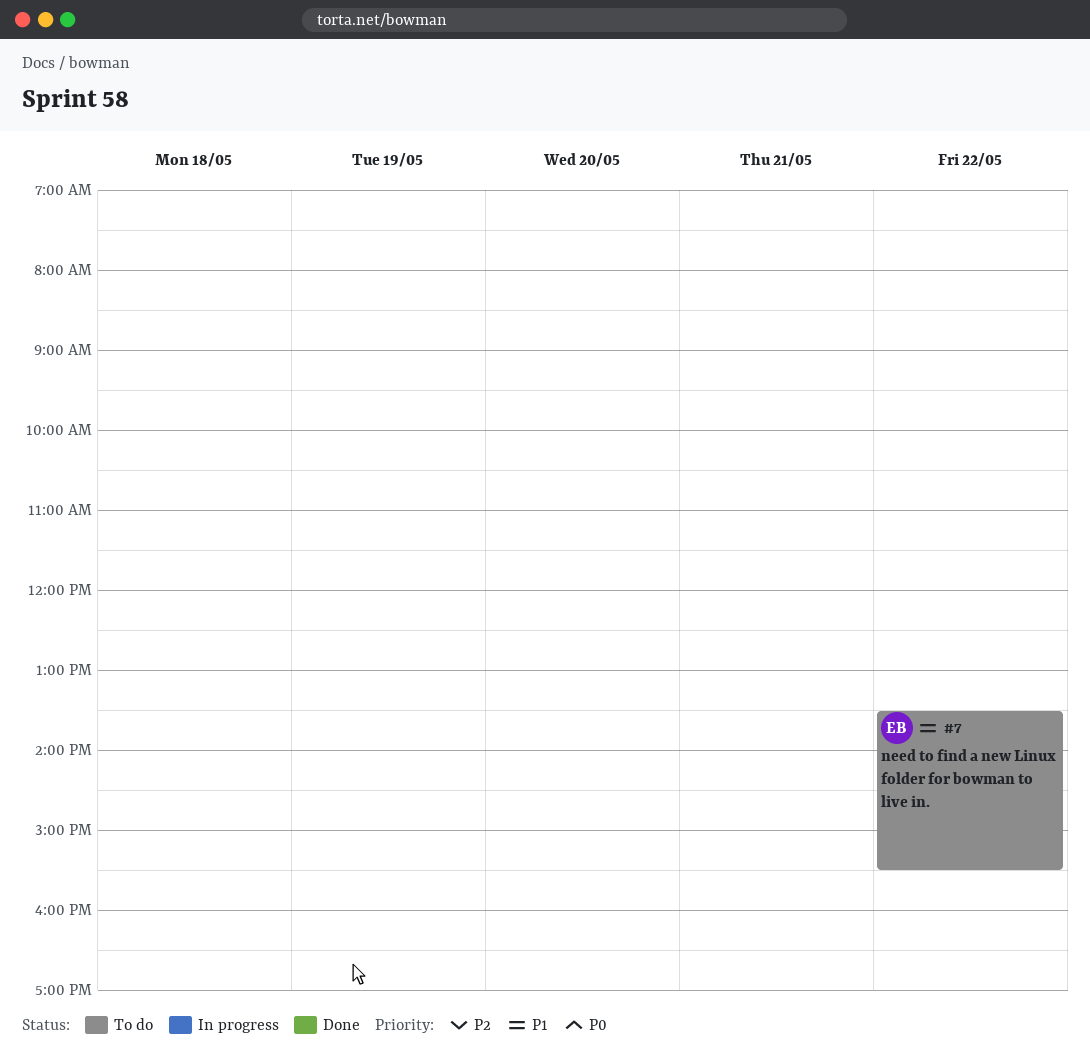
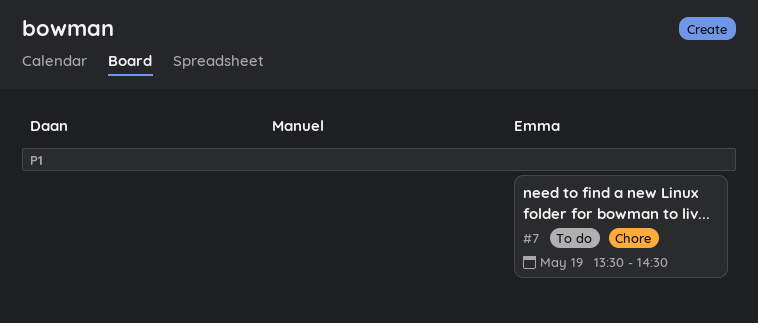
#7, day: May 22 -> May 19
#7, ends: 15:30 -> 14:30

